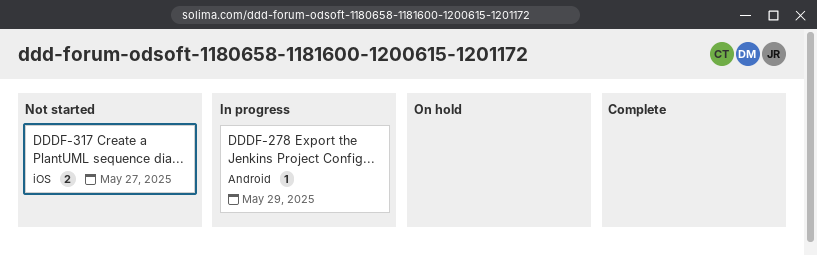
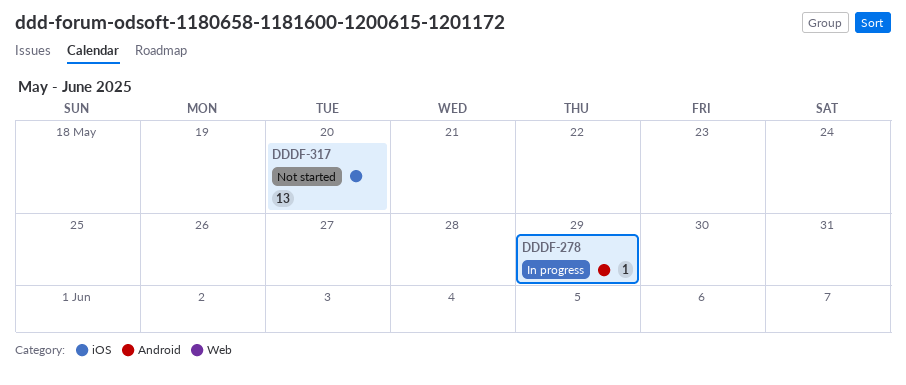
DDDF-317, estimate: 2 -> 13
DDDF-317, due: May 27 -> May 20

